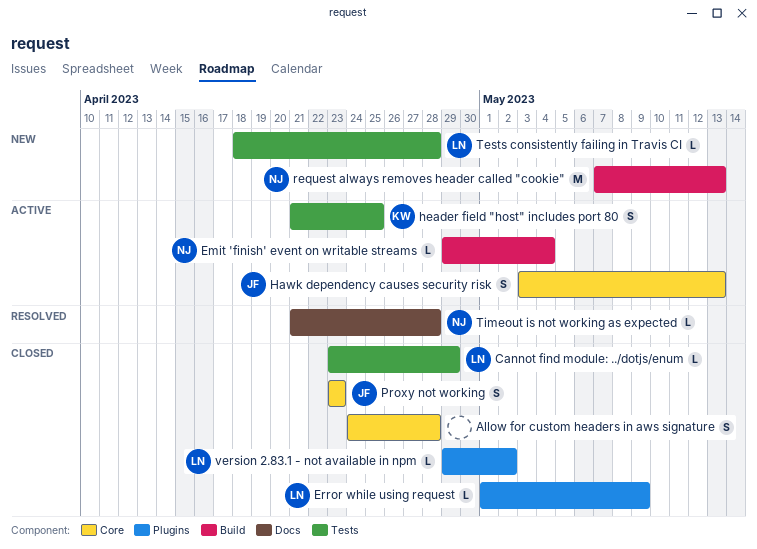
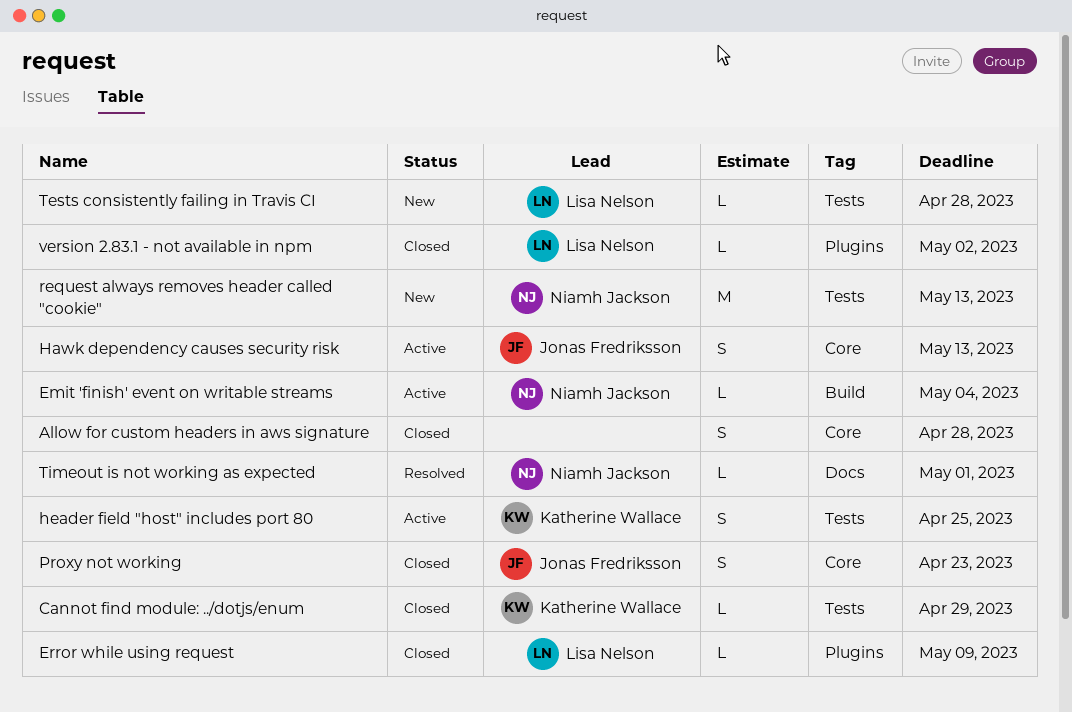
Cannot find module: ../dotjs/enum, owner: Lisa Nelson -> Katherine Wallace
request always removes header called "cookie", label: Build -> Tests
Timeout is not working as expected, due: Apr 28 -> May 1

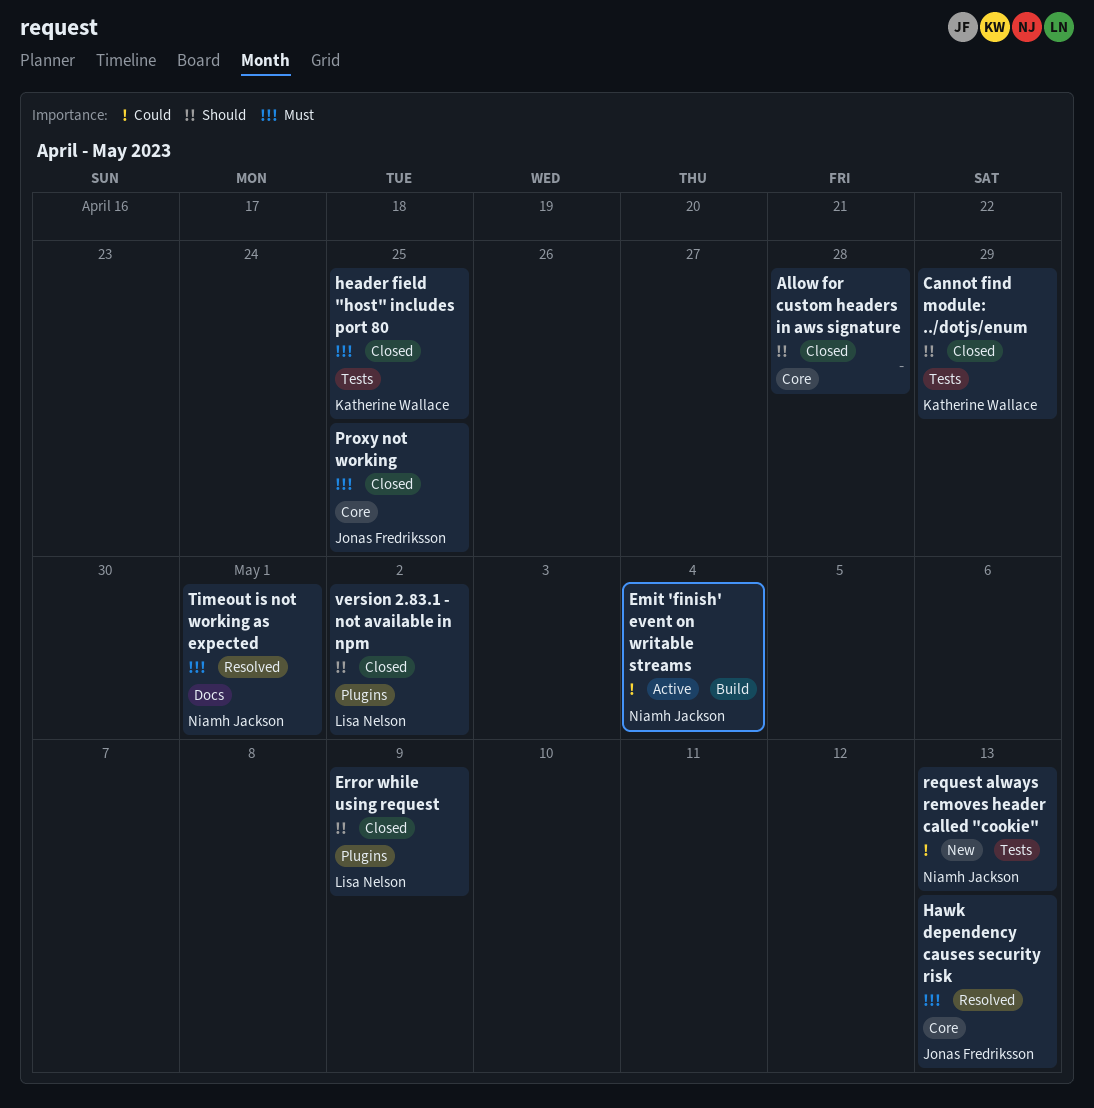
Hawk dependency causes security risk, status: Active -> Resolved
header field "host" includes port 80, status: Active -> Closed
Proxy not working, due: Apr 23 -> Apr 25
Tests consistently failing in Travis CI: present -> none

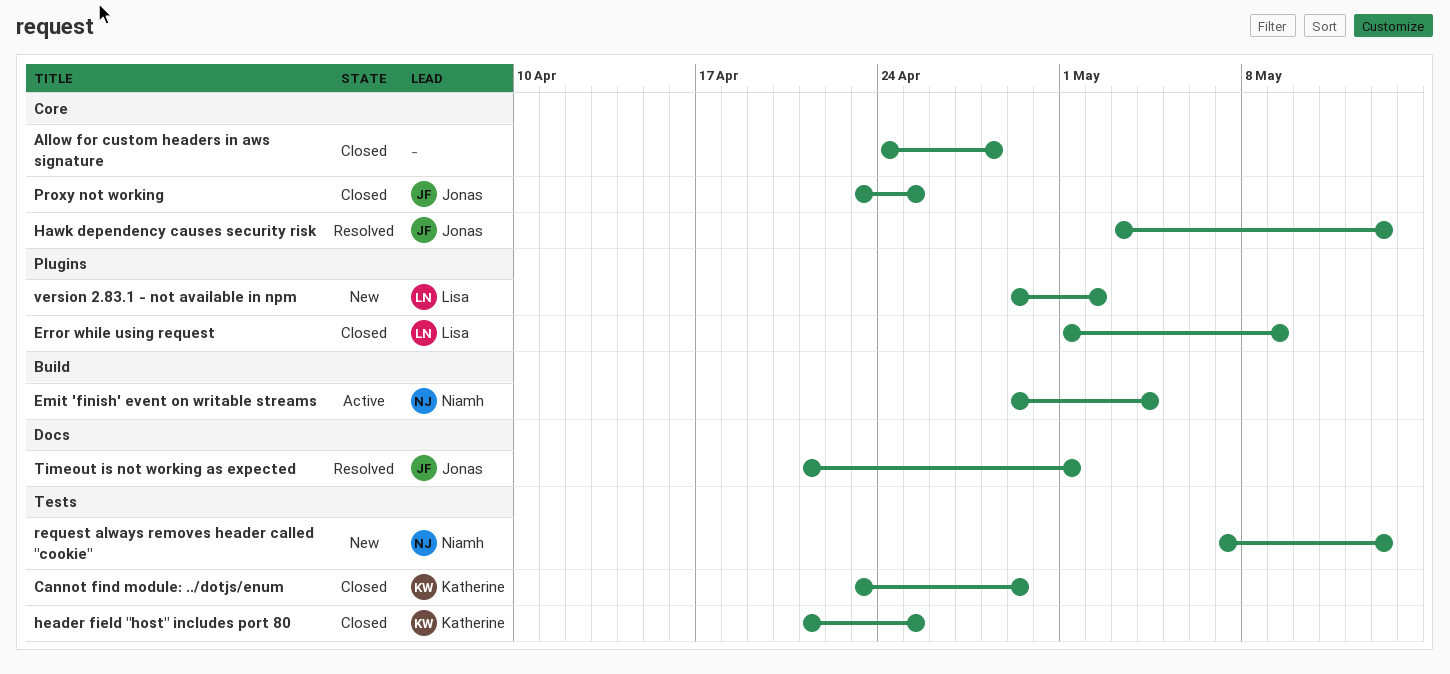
Timeout is not working as expected, owner: Niamh Jackson -> Jonas Fredriksson
version 2.83.1 - not available in npm, status: Closed -> New

